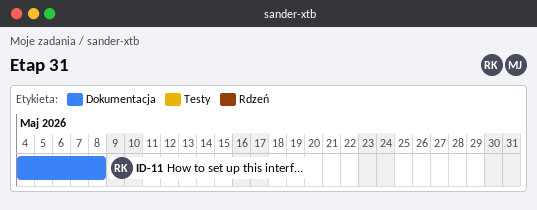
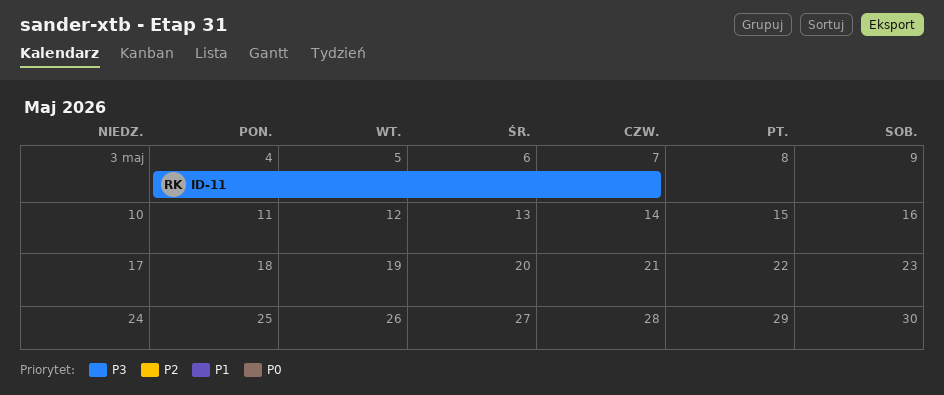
ID-11, due: May 8 -> May 7

